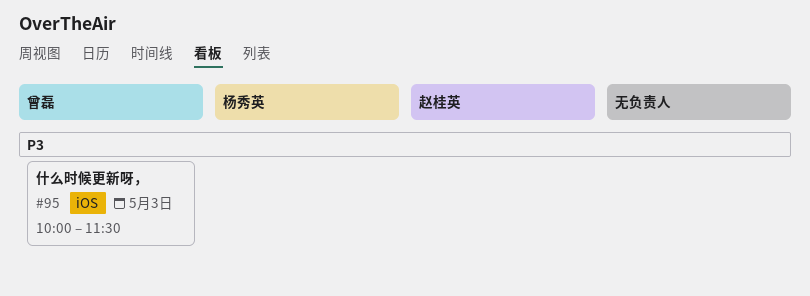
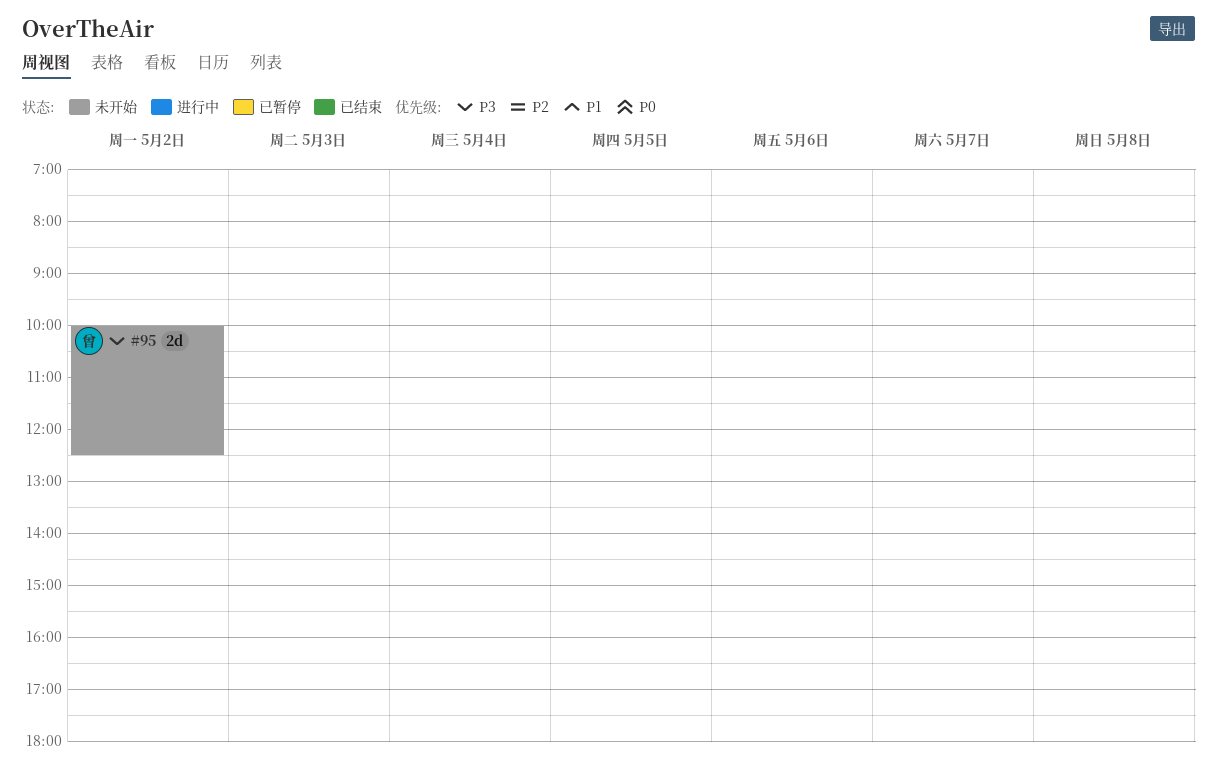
#95, day: May 3 -> May 2
#95, ends: 11:30 -> 12:30

